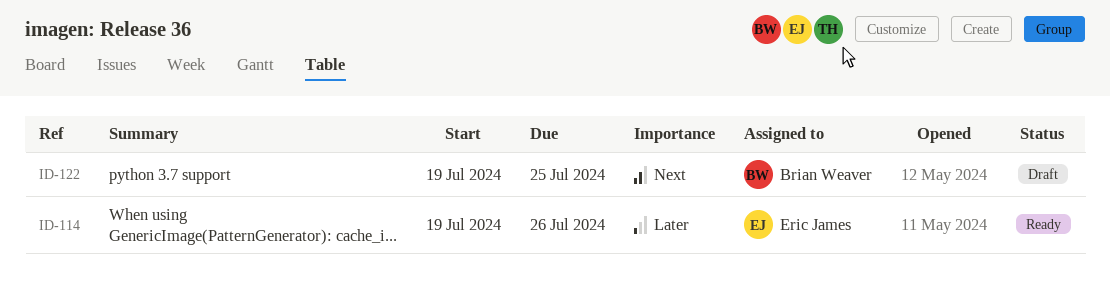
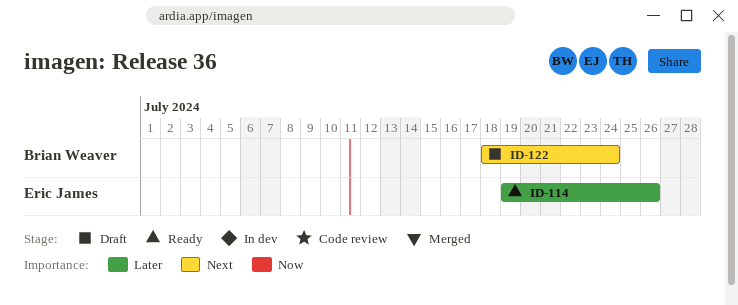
ID-122, start: Jul 19 -> Jul 18
ID-122, due: Jul 25 -> Jul 24

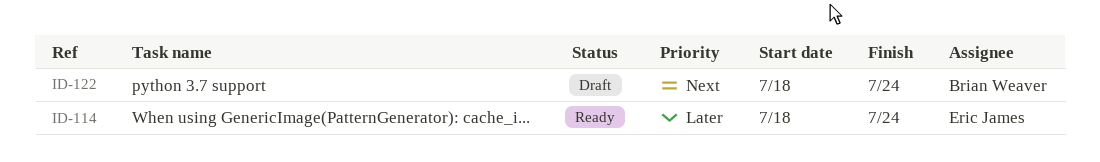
ID-114, start: Jul 19 -> Jul 18
ID-114, due: Jul 26 -> Jul 24

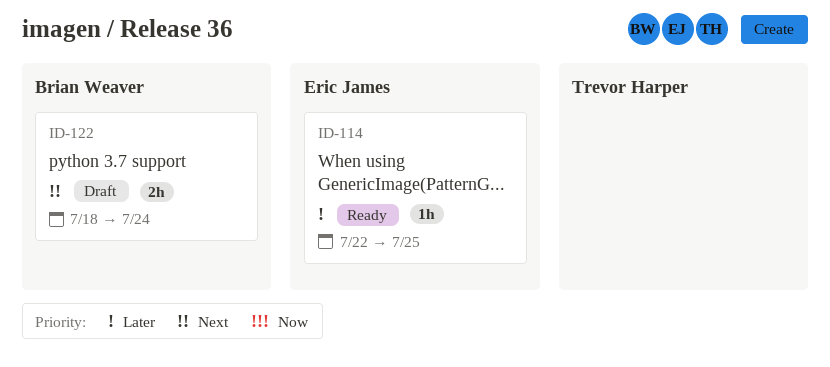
ID-114, start: Jul 18 -> Jul 22
ID-114, due: Jul 24 -> Jul 25

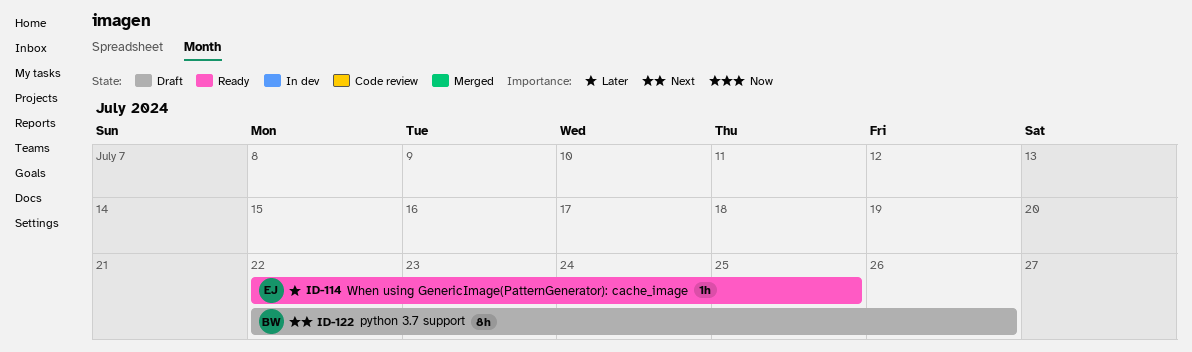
ID-122, estimate: 2h -> 8h
ID-122, start: Jul 18 -> Jul 22
ID-122, due: Jul 24 -> Jul 26

